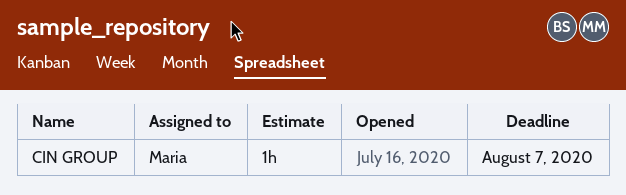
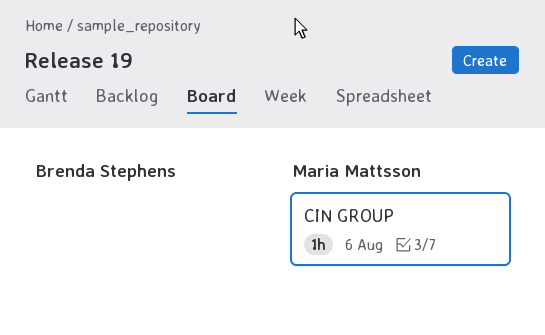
CIN GROUP, due: Aug 7 -> Aug 6

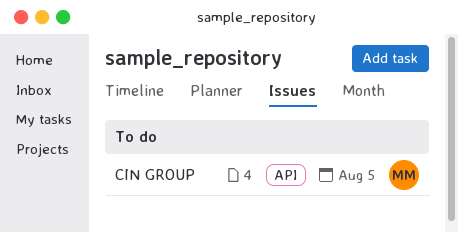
CIN GROUP, due: Aug 6 -> Aug 5

